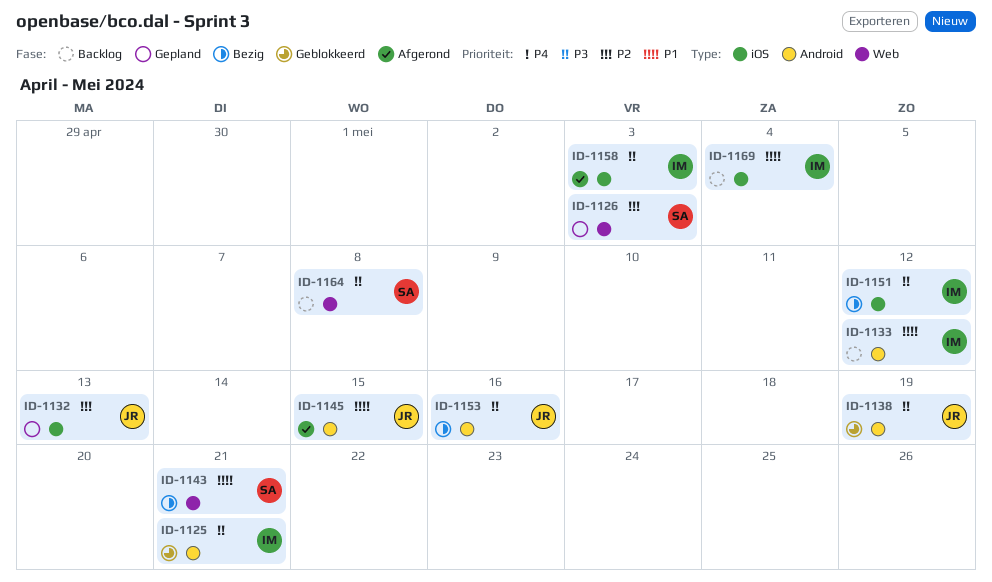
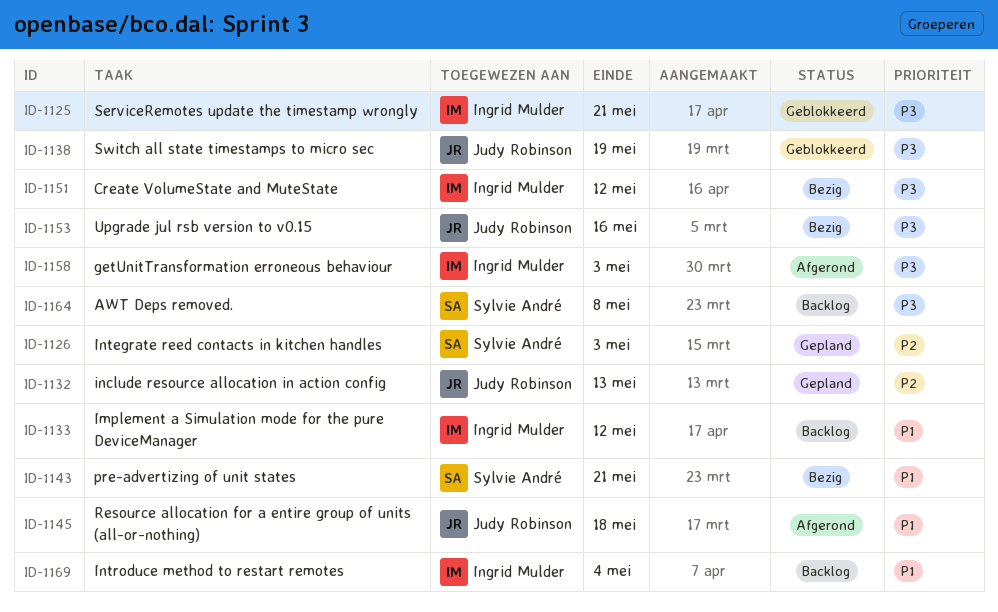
ID-1145, due: May 15 -> May 18

